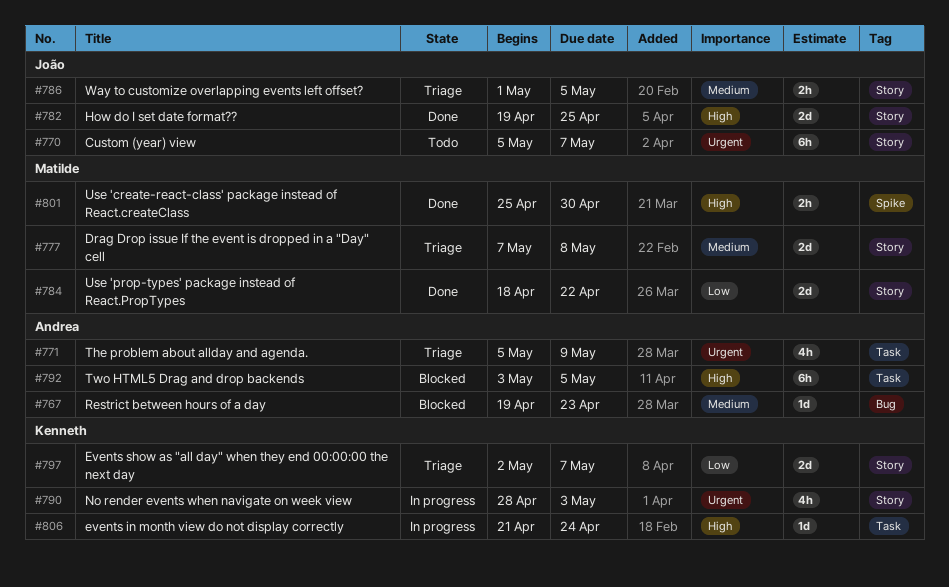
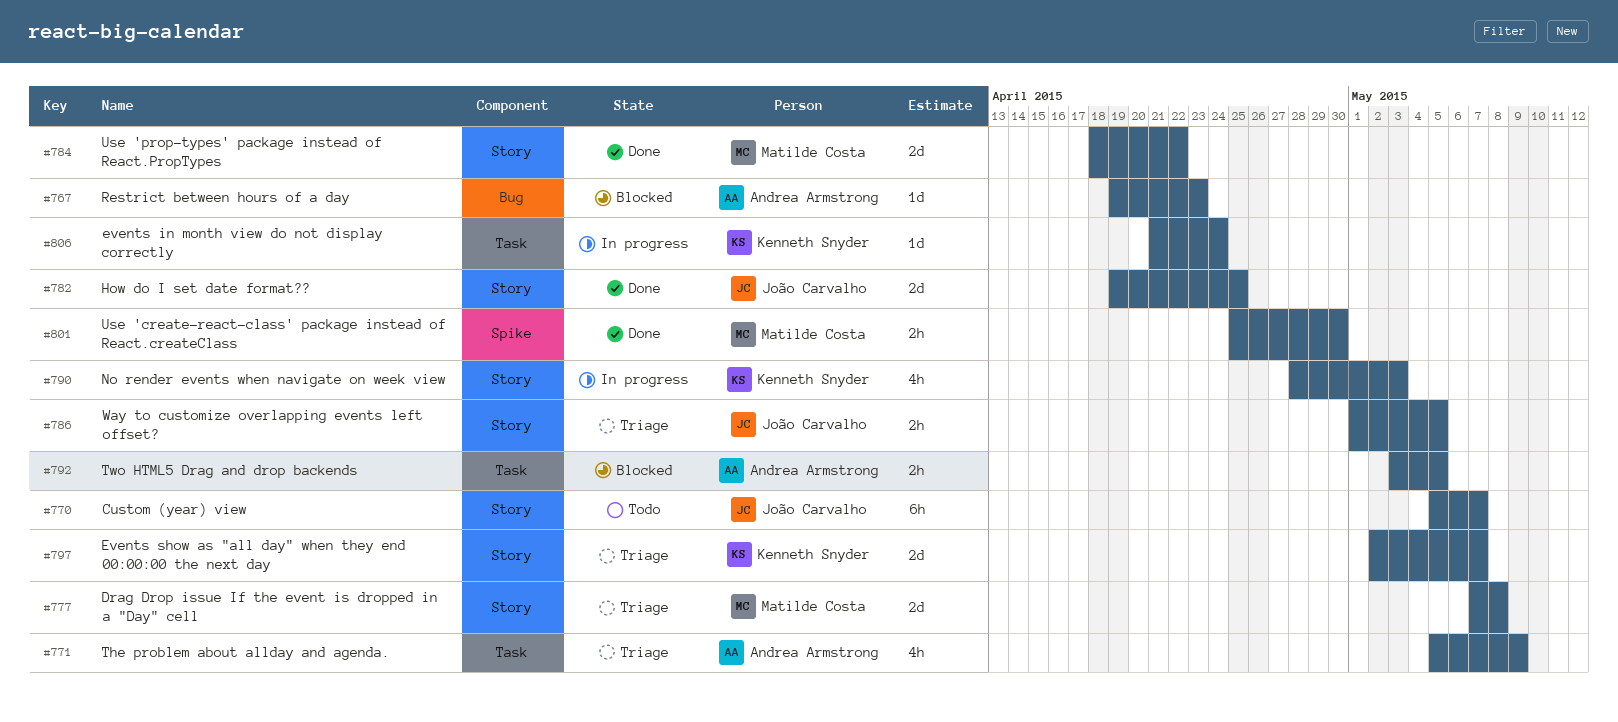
#792, estimate: 6h -> 2h

